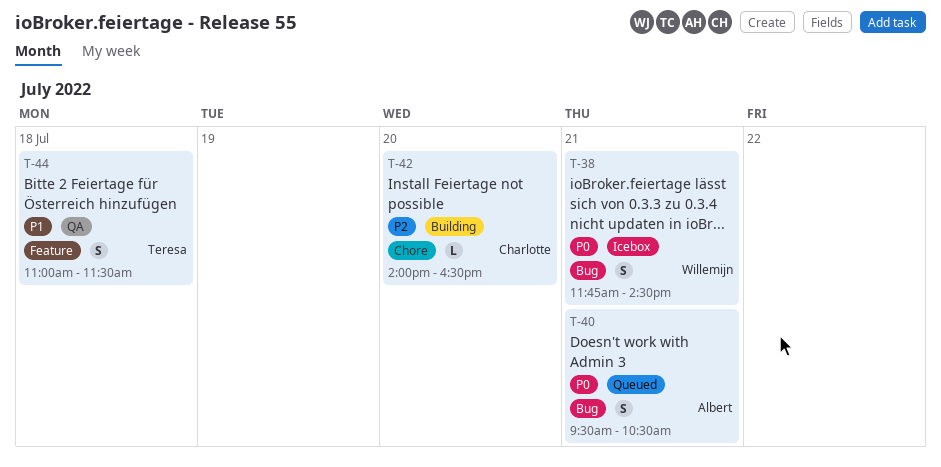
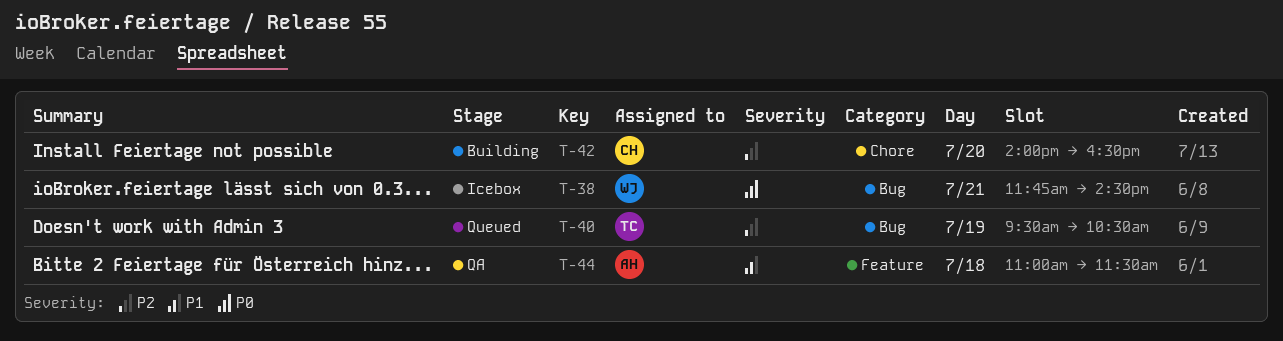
T-40, owner: Albert -> Teresa
T-40, priority: P0 -> P2
T-40, day: Jul 21 -> Jul 19
T-44, owner: Teresa -> Albert

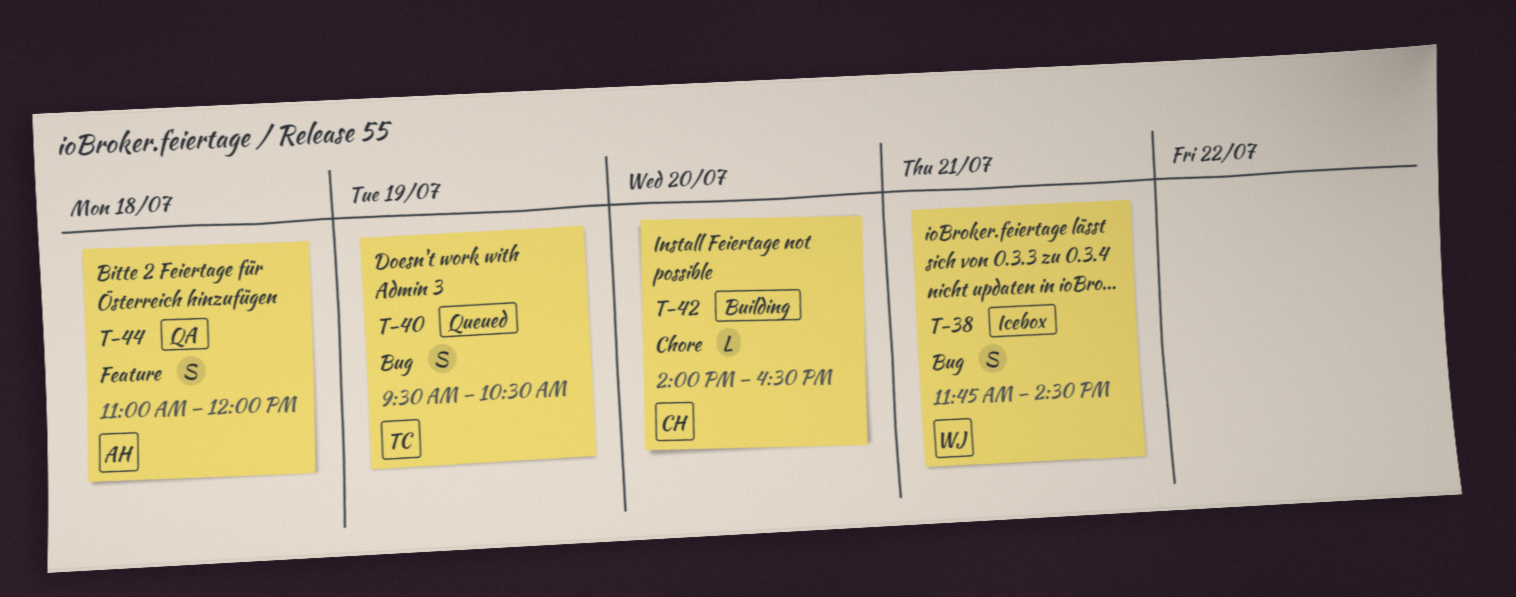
T-44, ends: 11:30 -> 12:00

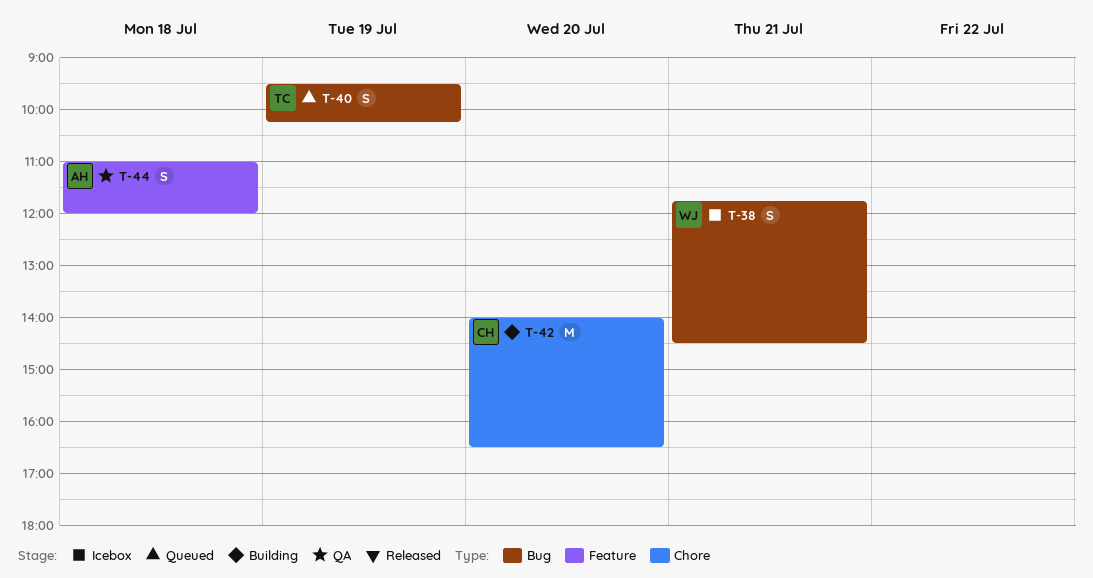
T-40, ends: 10:30 -> 10:15
T-42, estimate: L -> M

